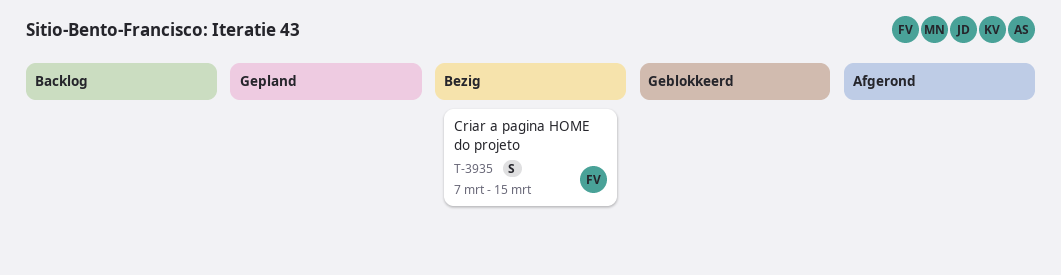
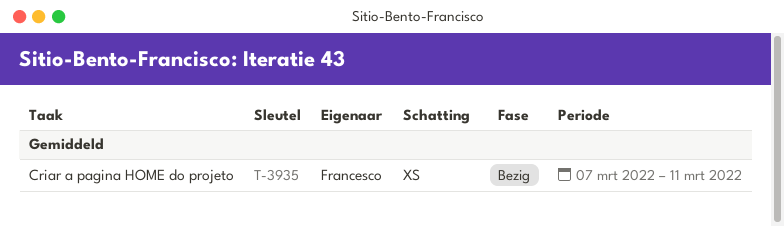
T-3935, estimate: S -> XS
T-3935, due: Mar 15 -> Mar 11

